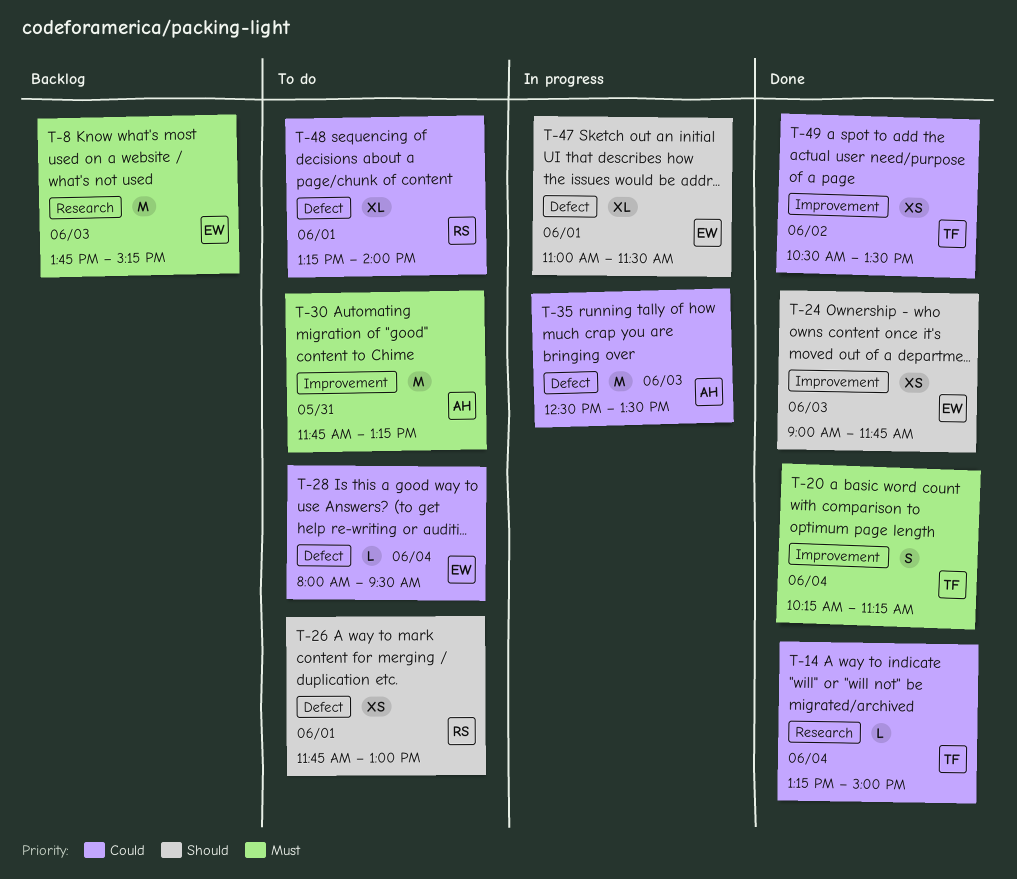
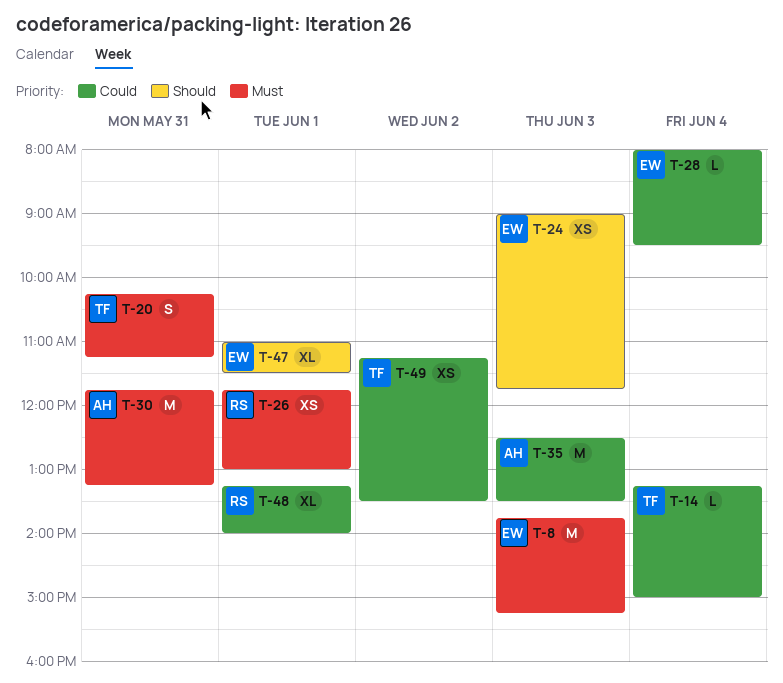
T-20, day: Jun 4 -> May 31
T-26, priority: Should -> Must
T-49, begins: 10:30 -> 11:15

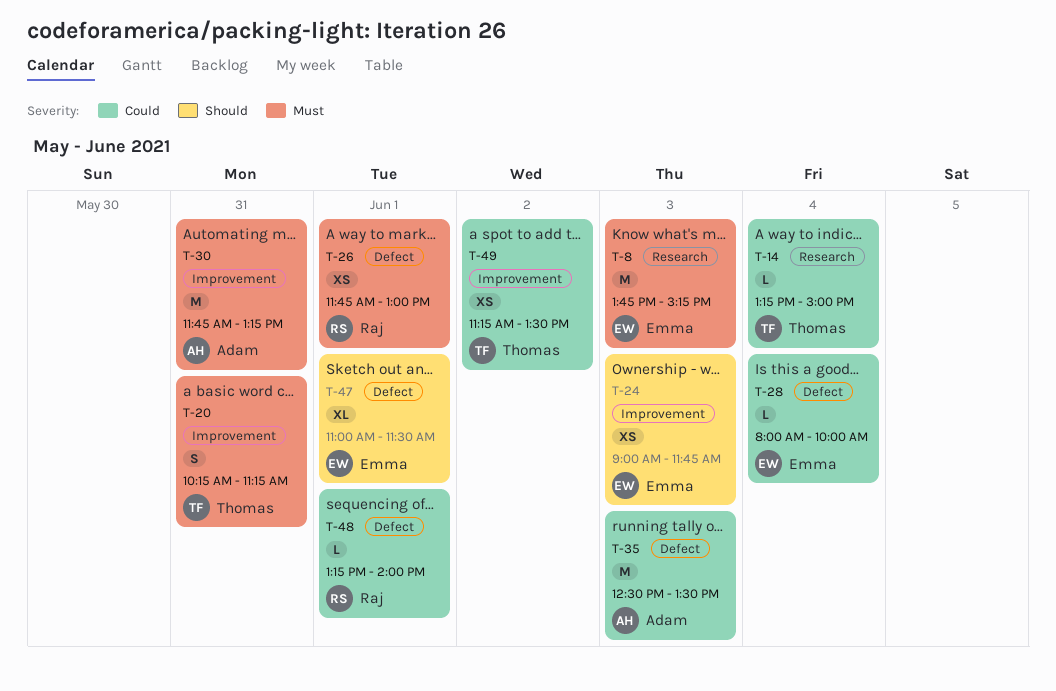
T-28, ends: 09:30 -> 10:00
T-48, estimate: XL -> L

